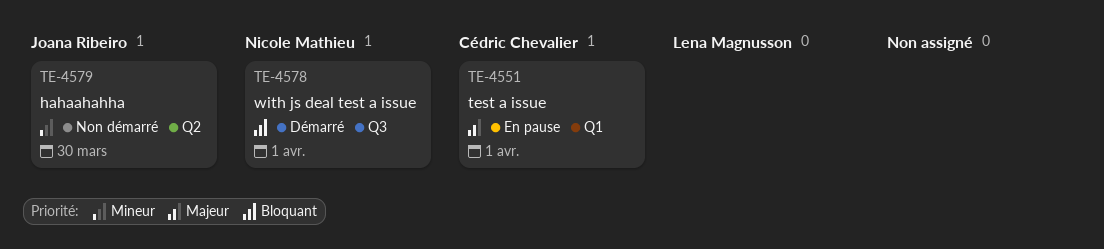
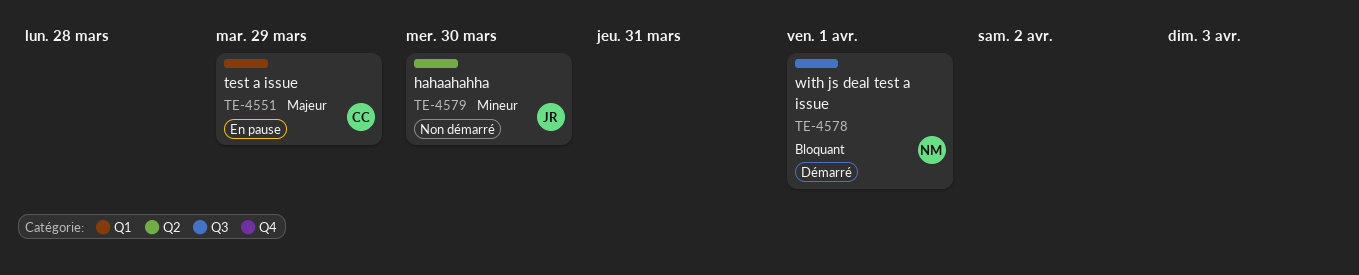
TE-4551, due: Apr 1 -> Mar 29

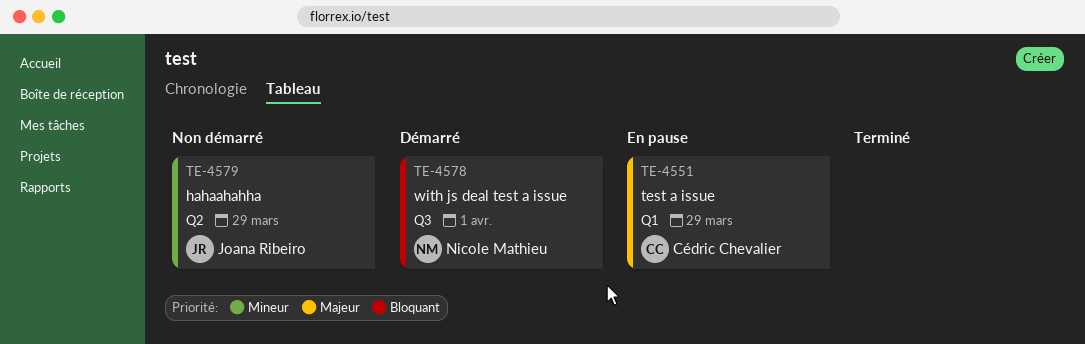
TE-4579, due: Mar 30 -> Mar 29

